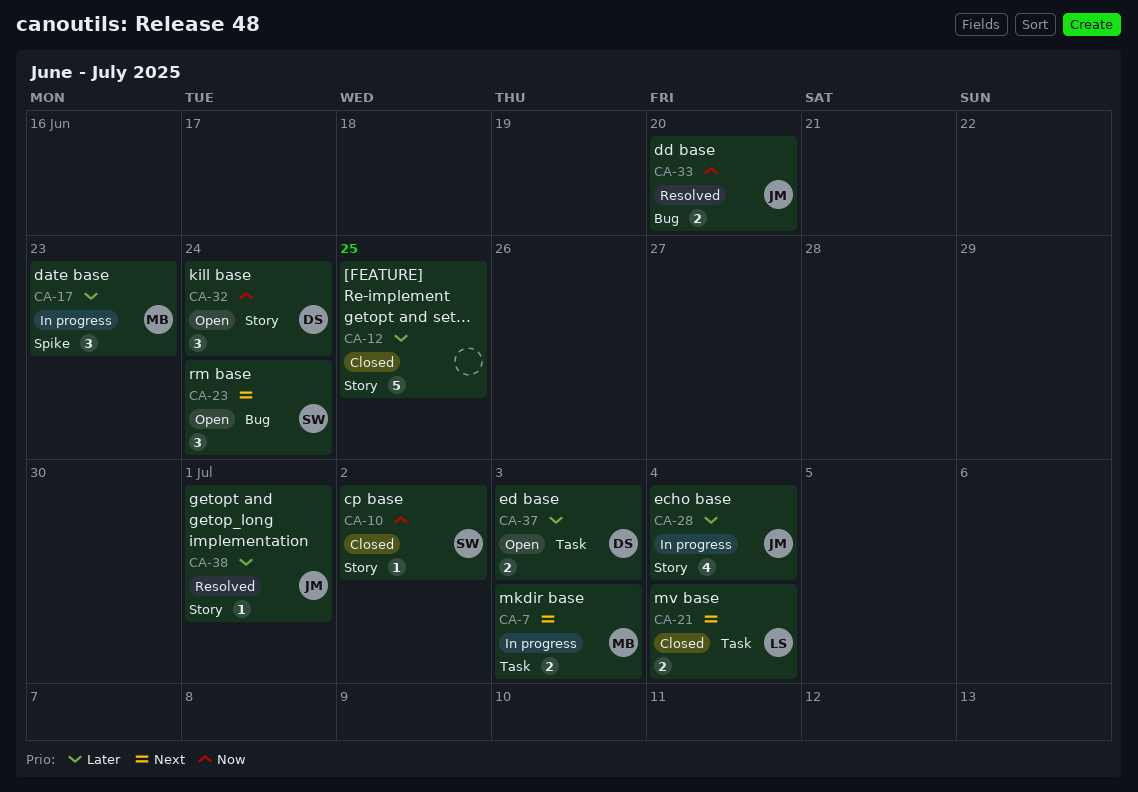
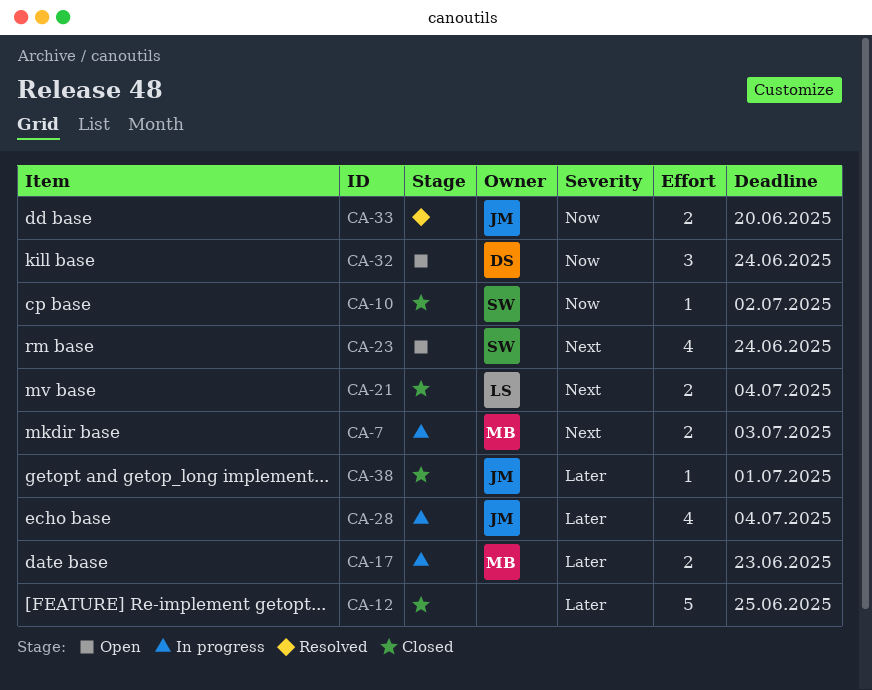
CA-17, estimate: 3 -> 2
CA-23, estimate: 3 -> 4
CA-37: present -> none
CA-38, status: Resolved -> Closed

